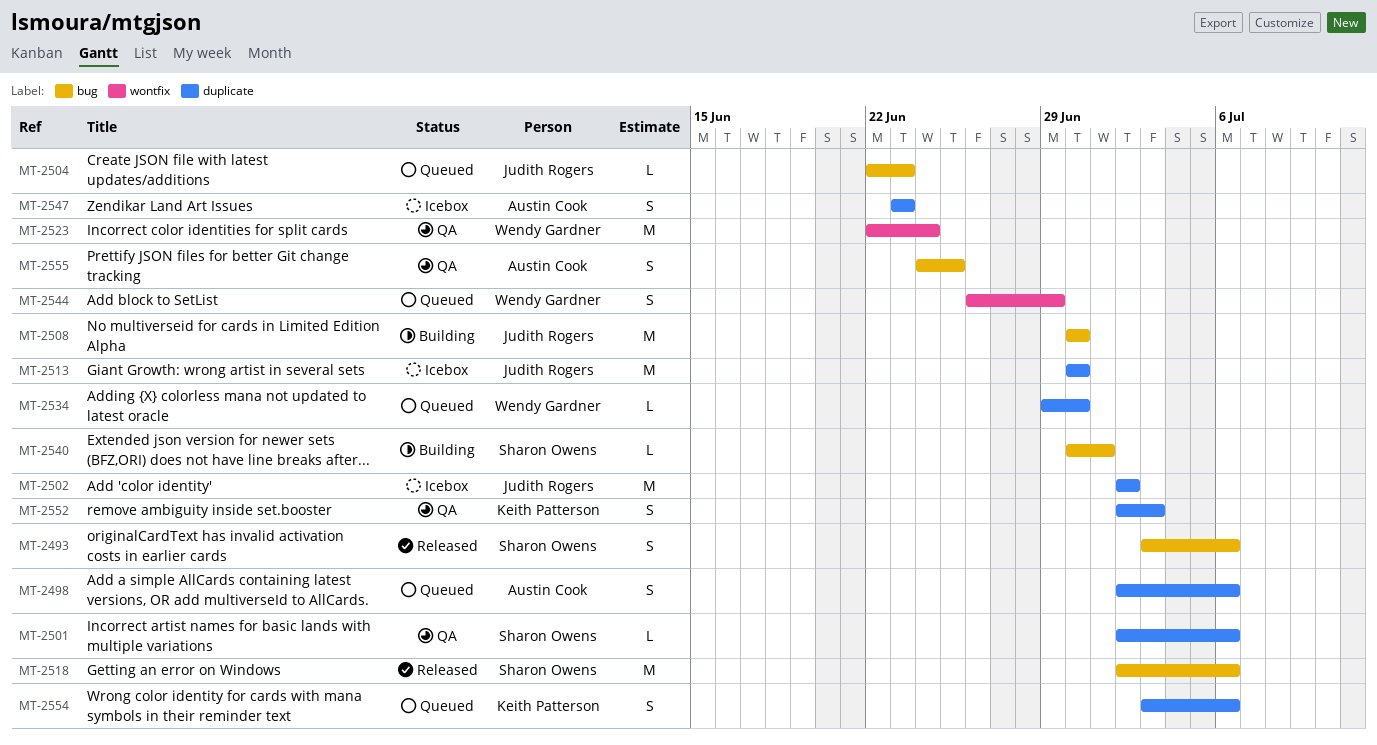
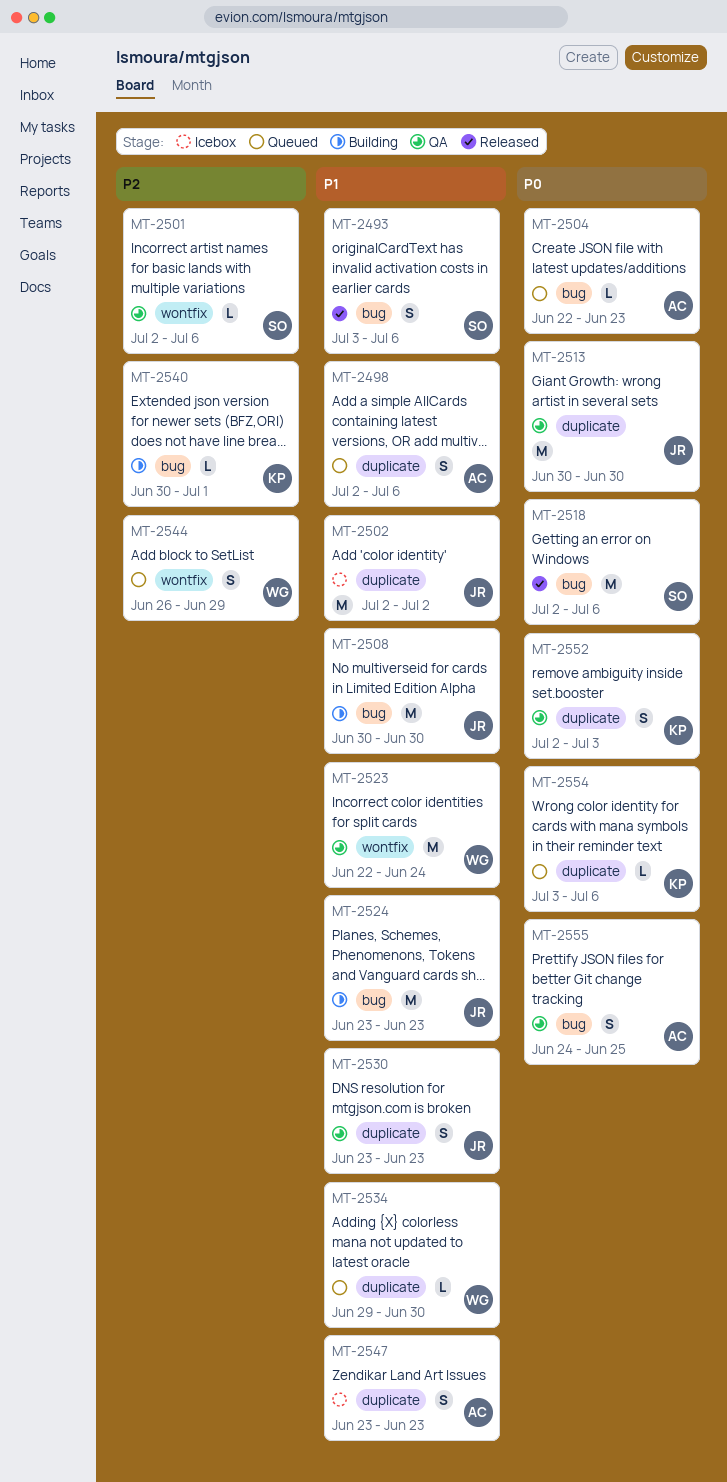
MT-2501, label: duplicate -> wontfix
MT-2504, owner: Judith Rogers -> Austin Cook
MT-2513, status: Icebox -> QA
MT-2524: none -> present
MT-2530: none -> present
MT-2540, owner: Sharon Owens -> Keith Patterson
MT-2554, estimate: S -> L

